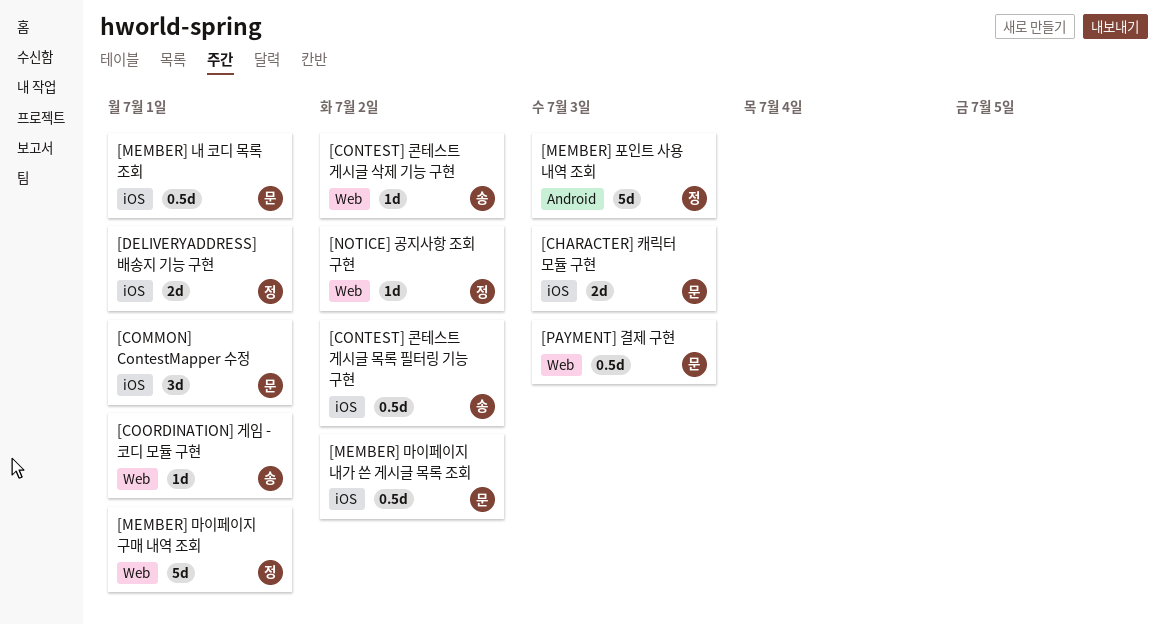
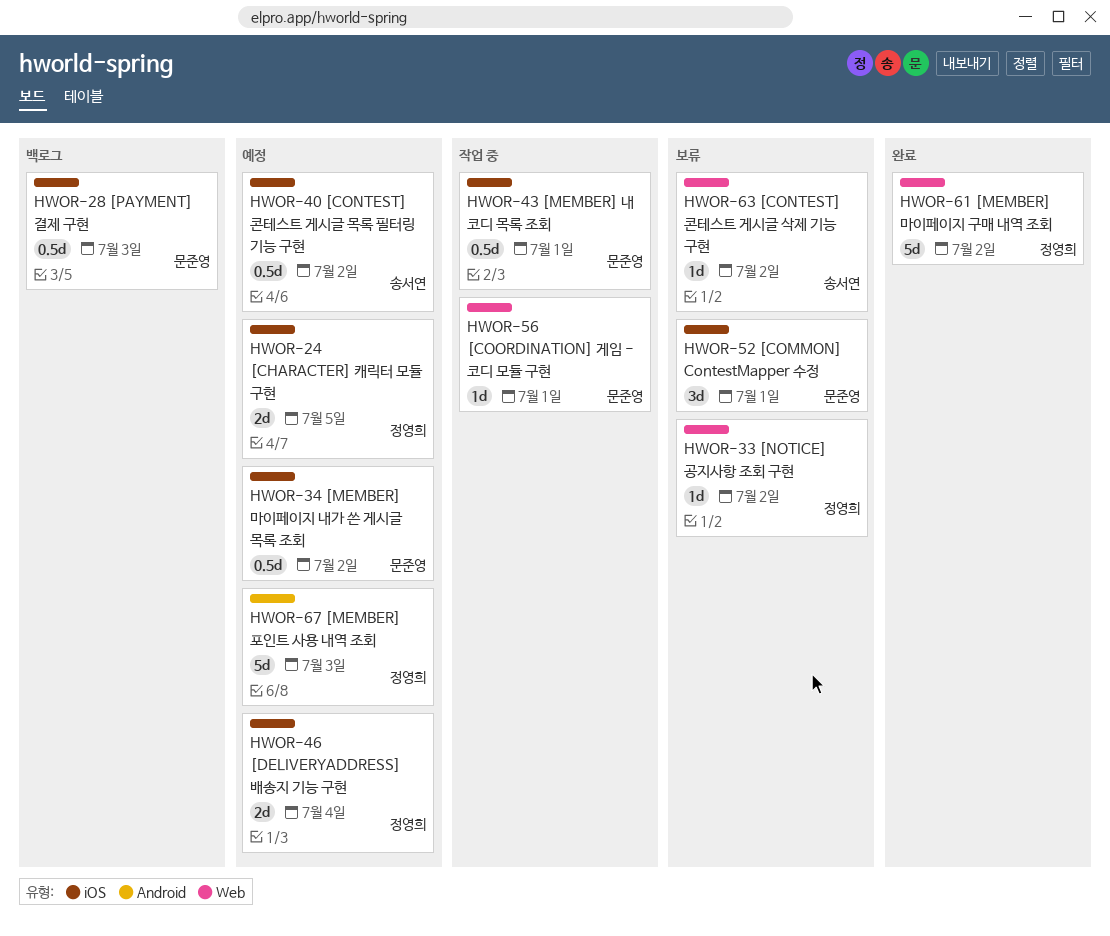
[CHARACTER] 캐릭터 모듈 구현, owner: 문준영 -> 정영희
[CHARACTER] 캐릭터 모듈 구현, due: Jul 3 -> Jul 5
[COORDINATION] 게임 - 코디 모듈 구현, owner: 송서연 -> 문준영
[DELIVERYADDRESS] 배송지 기능 구현, due: Jul 1 -> Jul 4
[MEMBER] 마이페이지 구매 내역 조회, due: Jul 1 -> Jul 2
[PAYMENT] 결제 구현, label: Web -> iOS

